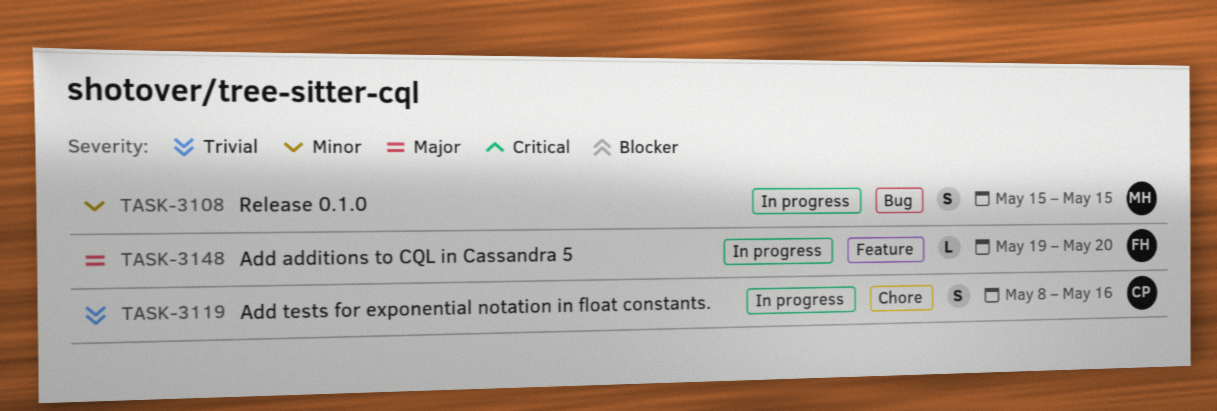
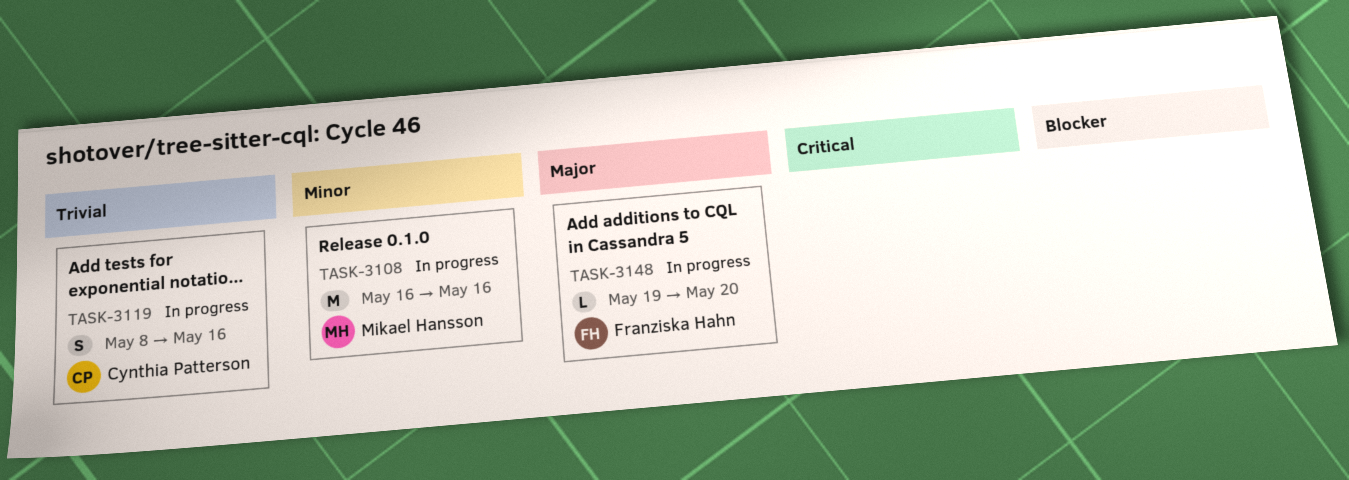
TASK-3108, estimate: S -> M
TASK-3108, start: May 15 -> May 16
TASK-3108, due: May 15 -> May 16

